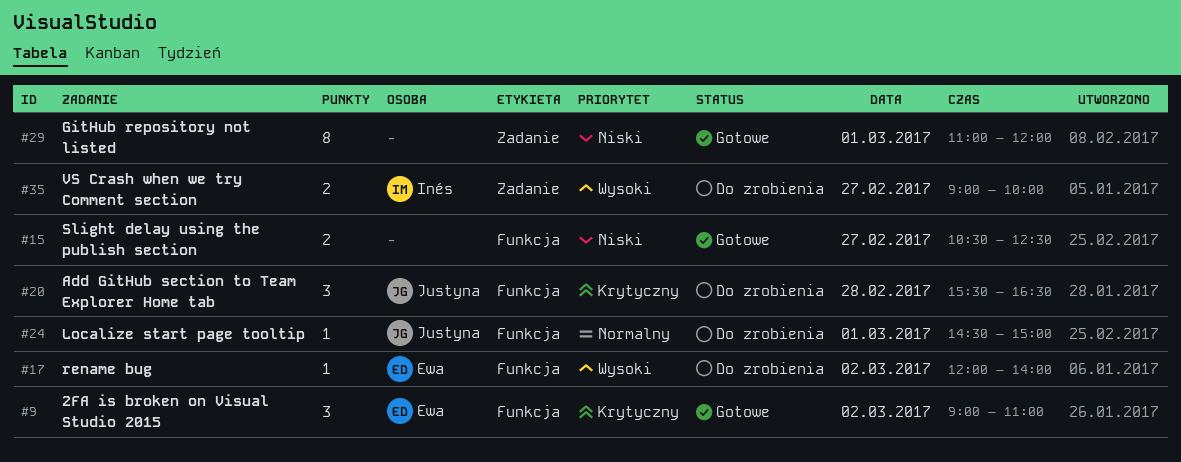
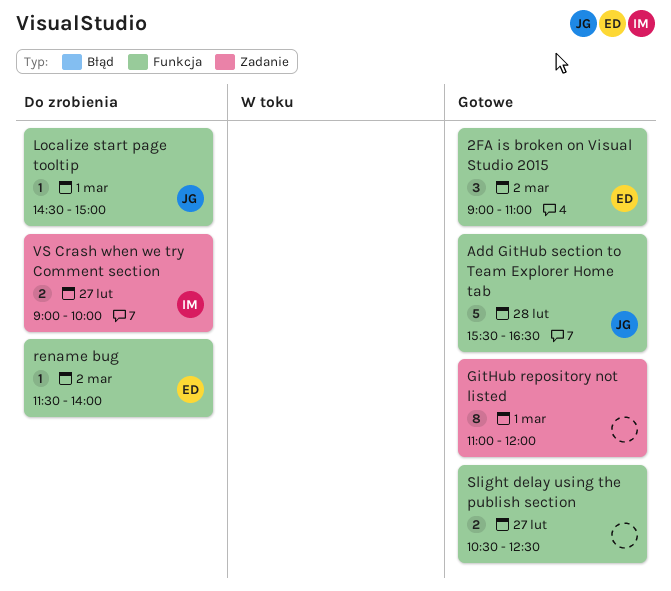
Add GitHub section to Team Explorer Home tab, status: Do zrobienia -> Gotowe
Add GitHub section to Team Explorer Home tab, estimate: 3 -> 5
rename bug, begins: 12:00 -> 11:30

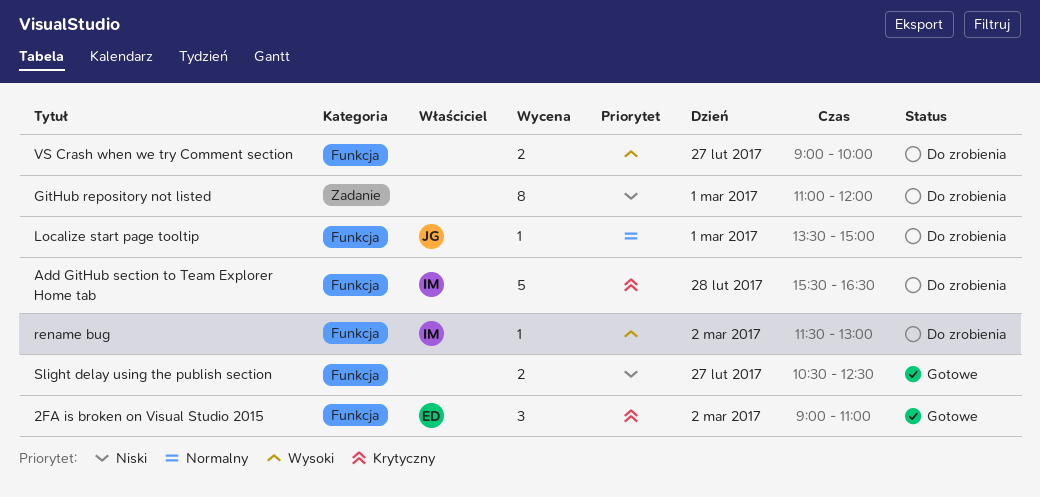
Add GitHub section to Team Explorer Home tab, status: Gotowe -> Do zrobienia
Add GitHub section to Team Explorer Home tab, owner: JG -> IM
GitHub repository not listed, status: Gotowe -> Do zrobienia
Localize start page tooltip, begins: 14:30 -> 13:30
rename bug, owner: ED -> IM
rename bug, ends: 14:00 -> 13:00
VS Crash when we try Comment section, owner: IM -> none
VS Crash when we try Comment section, label: Zadanie -> Funkcja

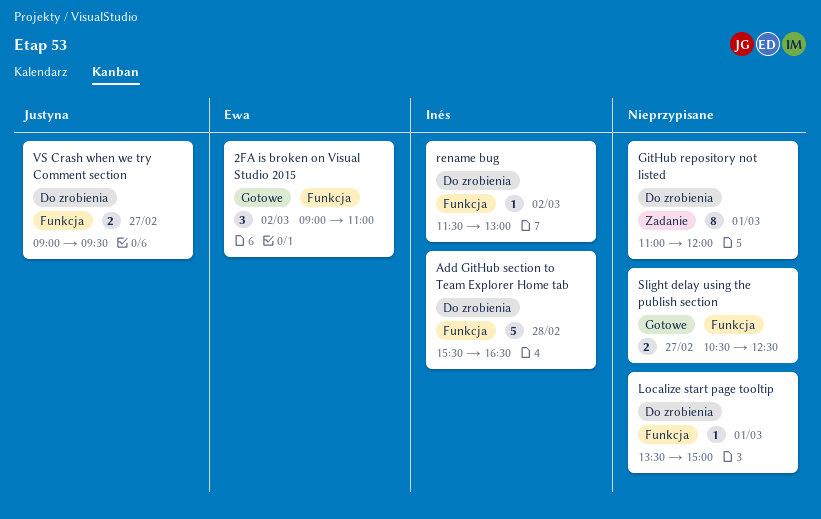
Localize start page tooltip, owner: Justyna -> none
VS Crash when we try Comment section, owner: none -> Justyna
VS Crash when we try Comment section, ends: 10:00 -> 09:30

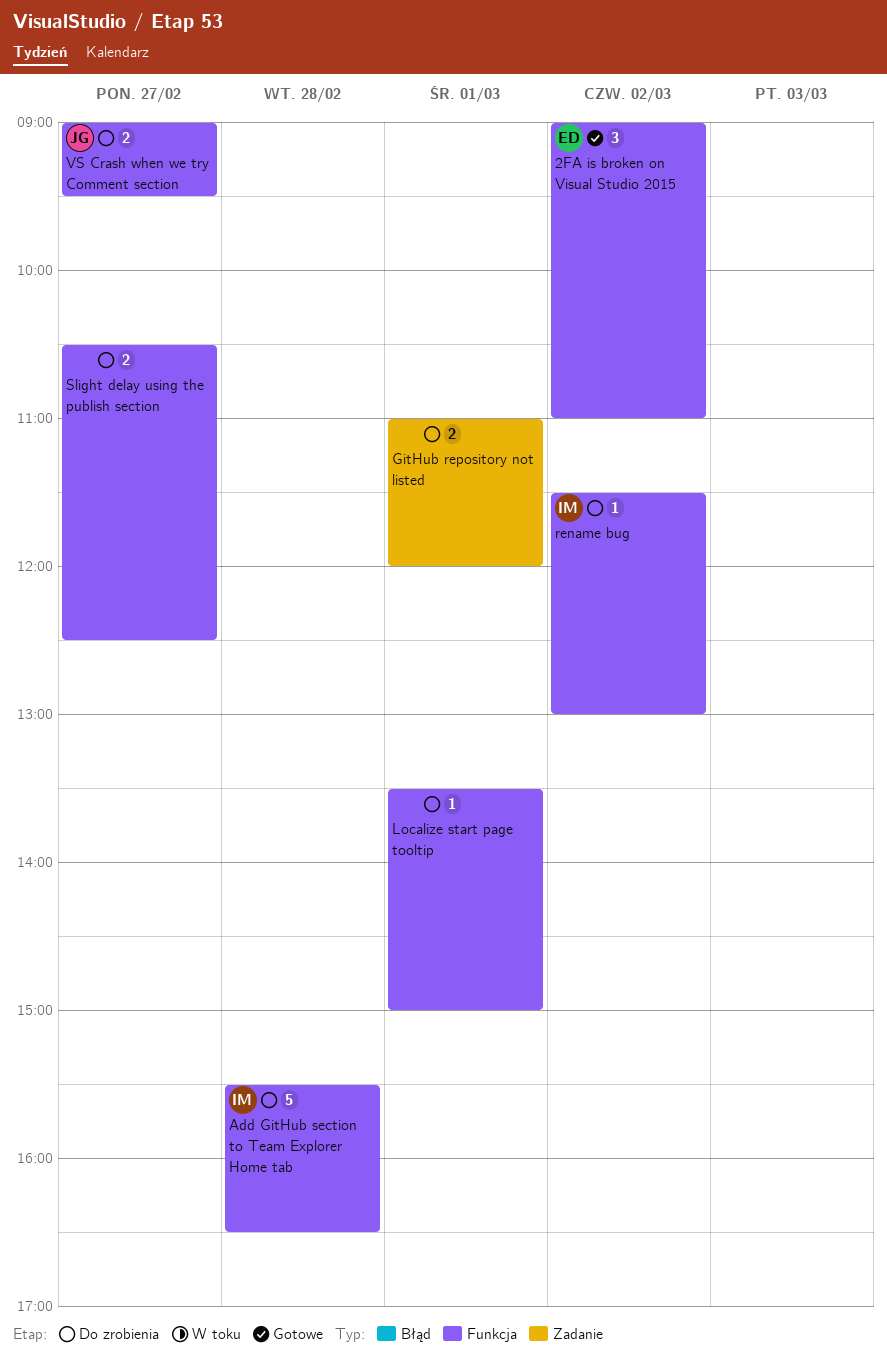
GitHub repository not listed, estimate: 8 -> 2
Slight delay using the publish section, status: Gotowe -> Do zrobienia

